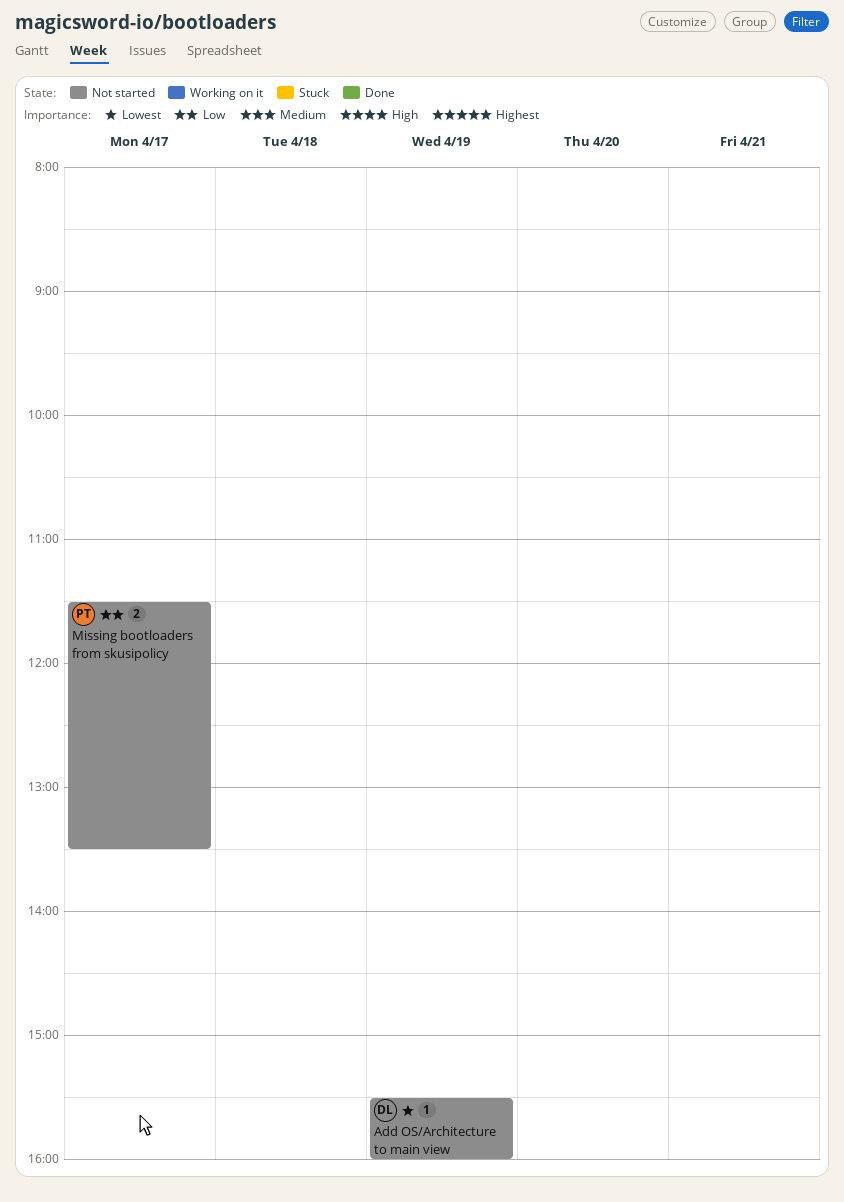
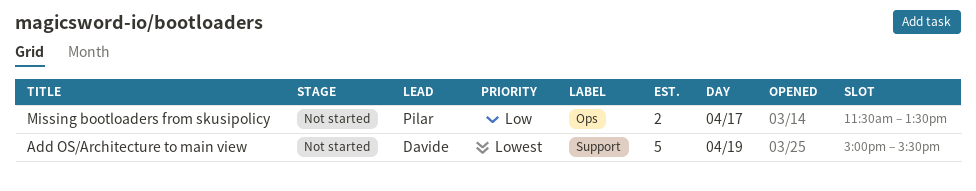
Add OS/Architecture to main view, estimate: 1 -> 5
Add OS/Architecture to main view, begins: 15:30 -> 15:00
Add OS/Architecture to main view, ends: 16:00 -> 15:30

